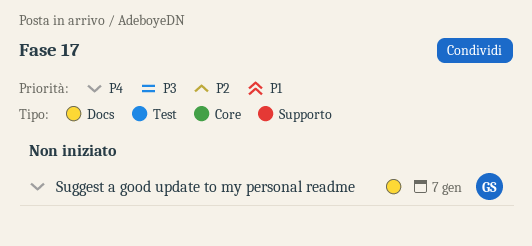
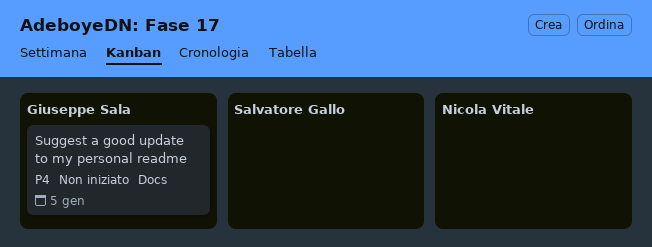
Suggest a good update to my personal readme, due: Jan 7 -> Jan 5

